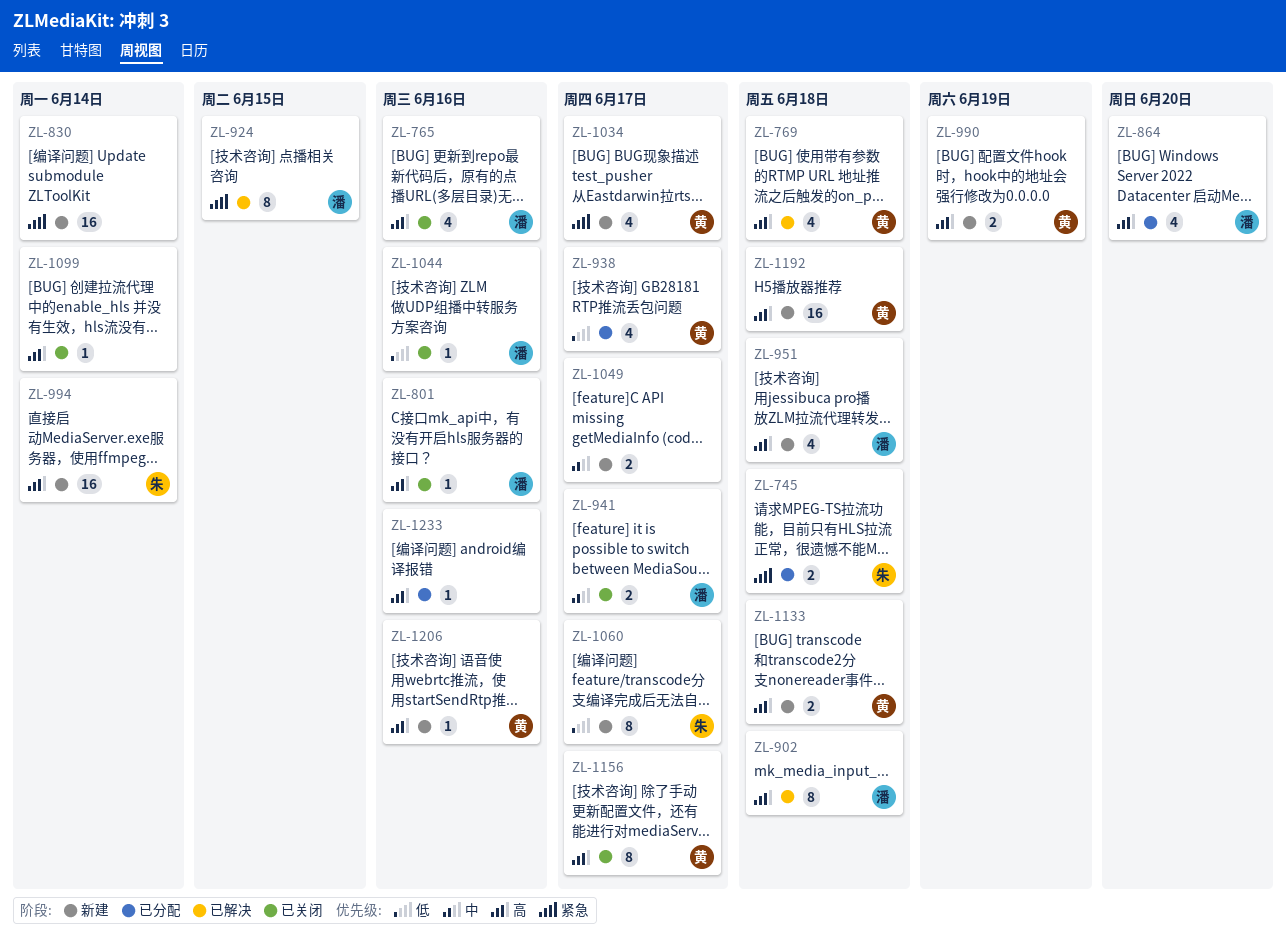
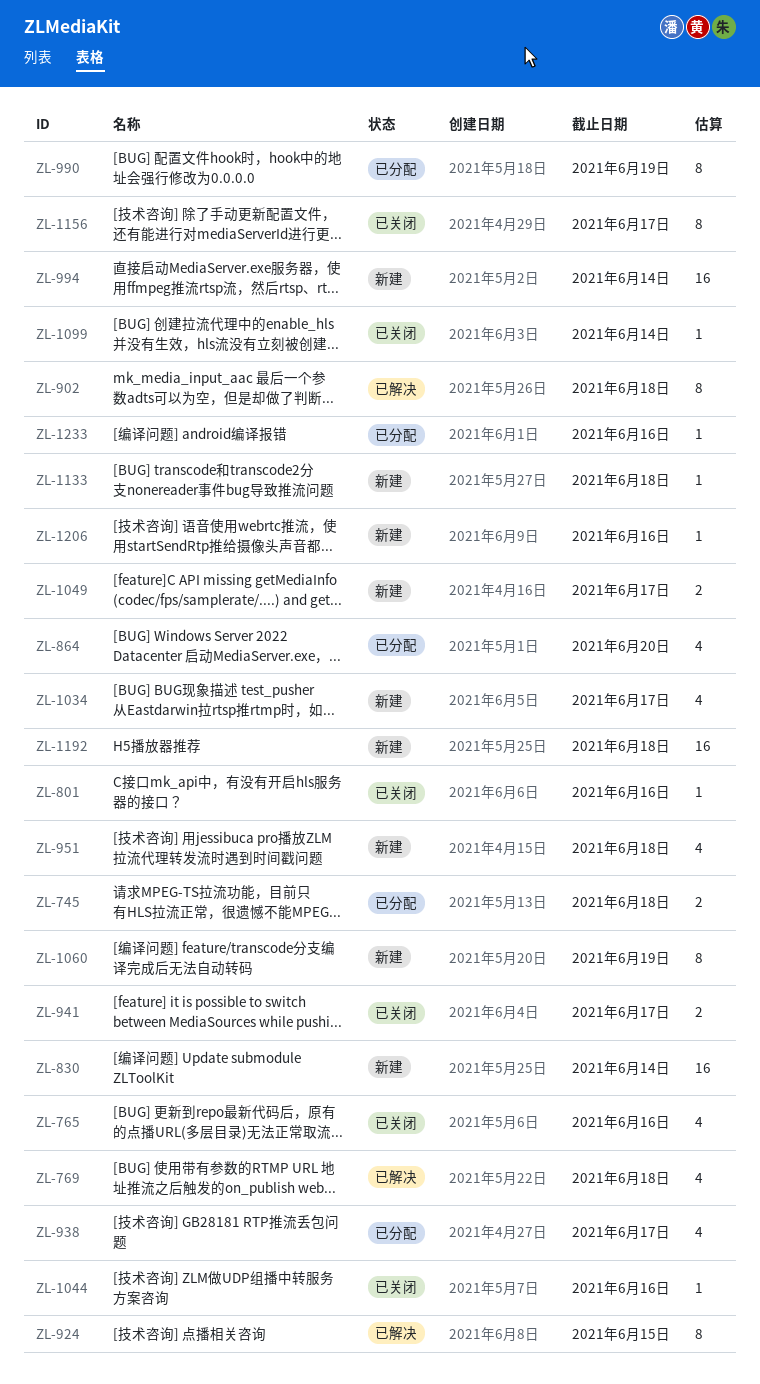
ZL-990, status: 新建 -> 已分配
ZL-990, estimate: 2 -> 8
ZL-1060, due: Jun 17 -> Jun 19
ZL-1133, estimate: 2 -> 1

